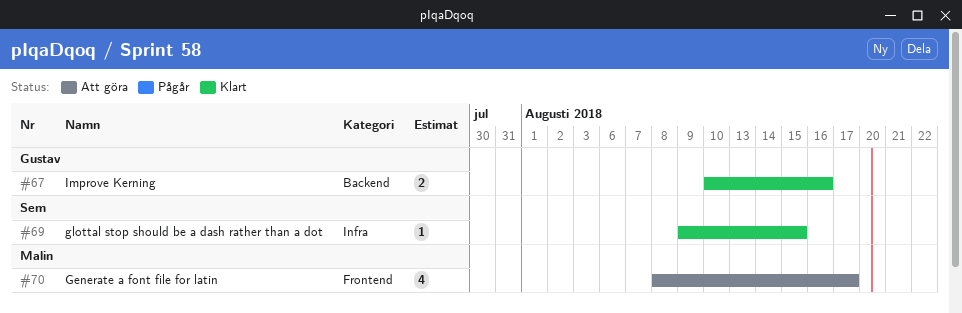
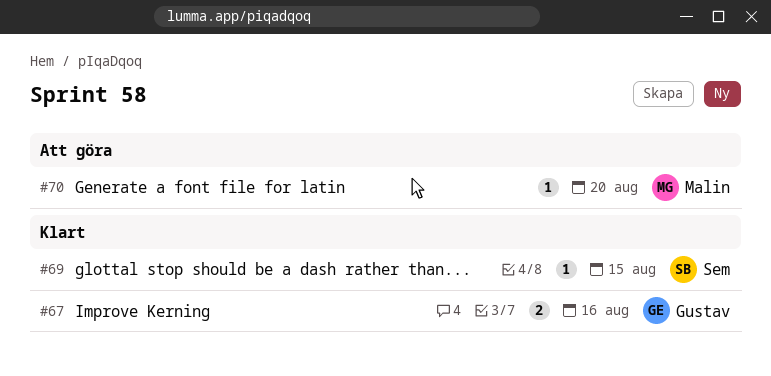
#70, estimate: 4 -> 1
#70, due: Aug 17 -> Aug 20

